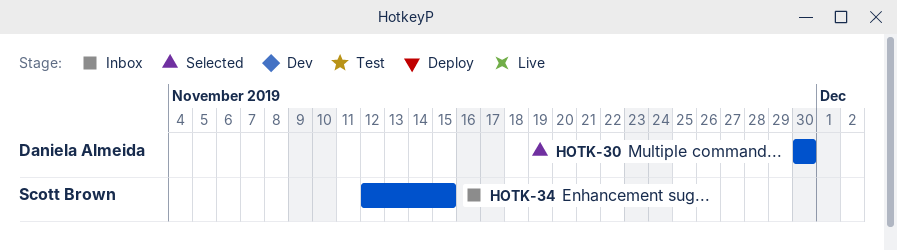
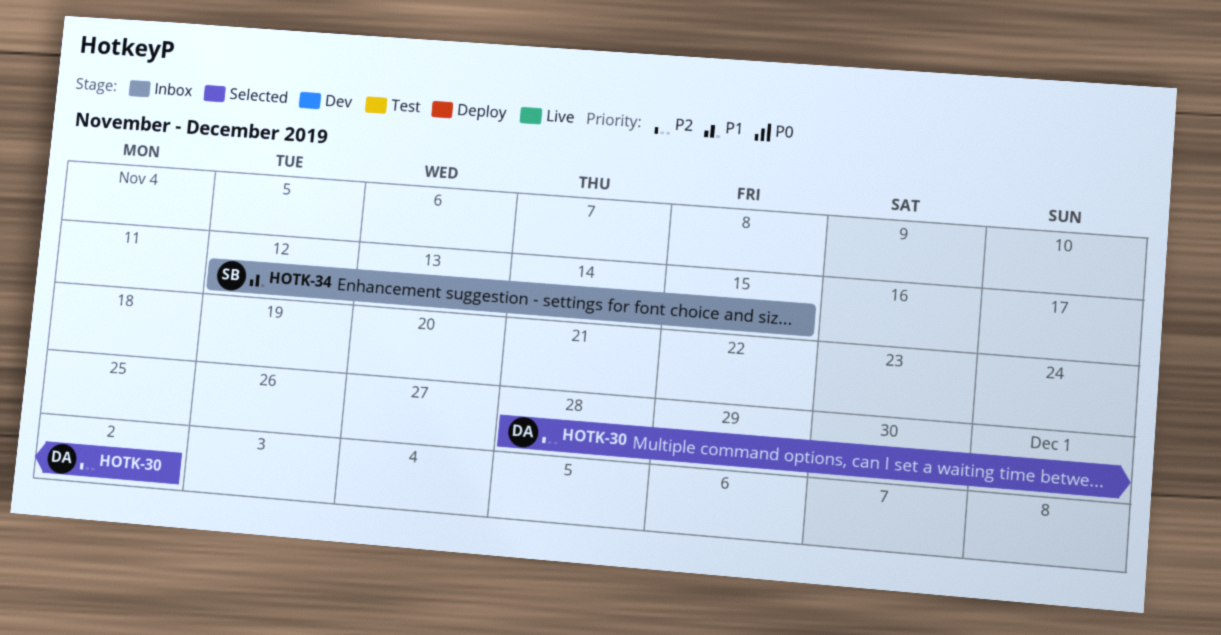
HOTK-30, start: Nov 30 -> Nov 28
HOTK-30, due: Nov 30 -> Dec 2

